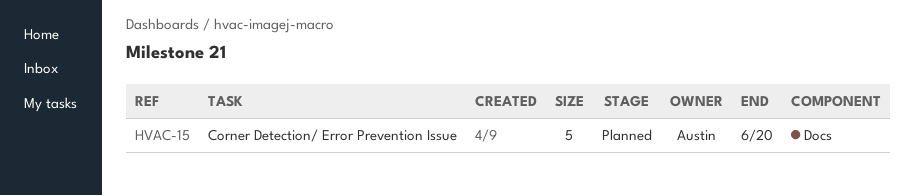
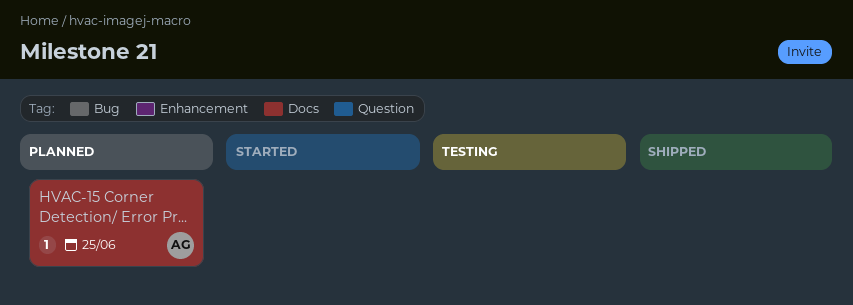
HVAC-15, estimate: 5 -> 1
HVAC-15, due: Jun 20 -> Jun 25

